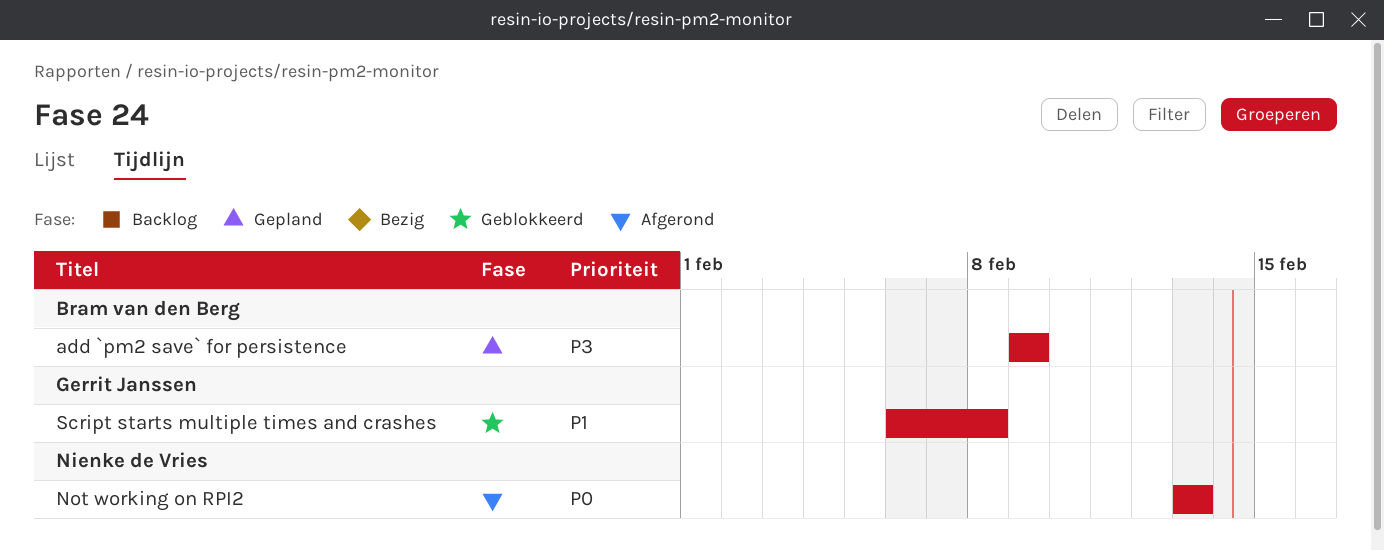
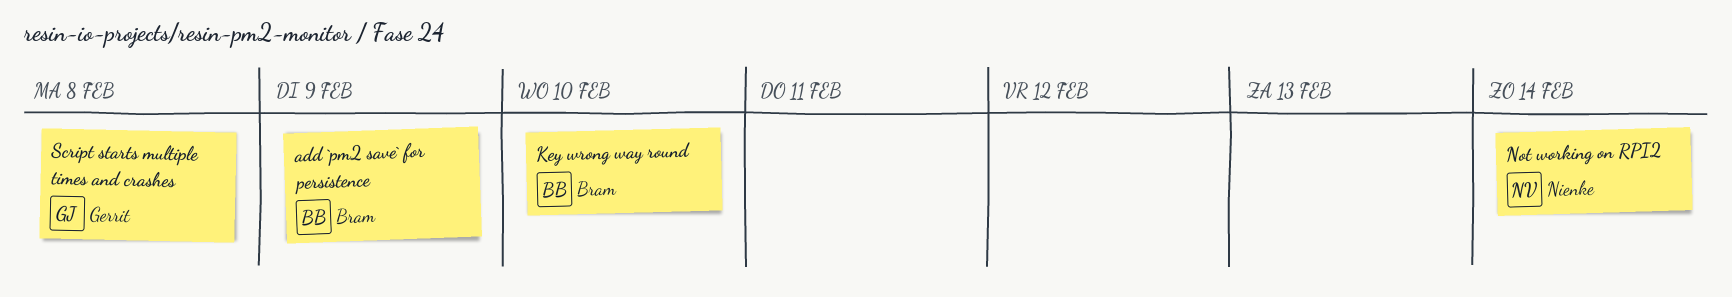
Key wrong way round: none -> present
Not working on RPI2, due: Feb 13 -> Feb 14

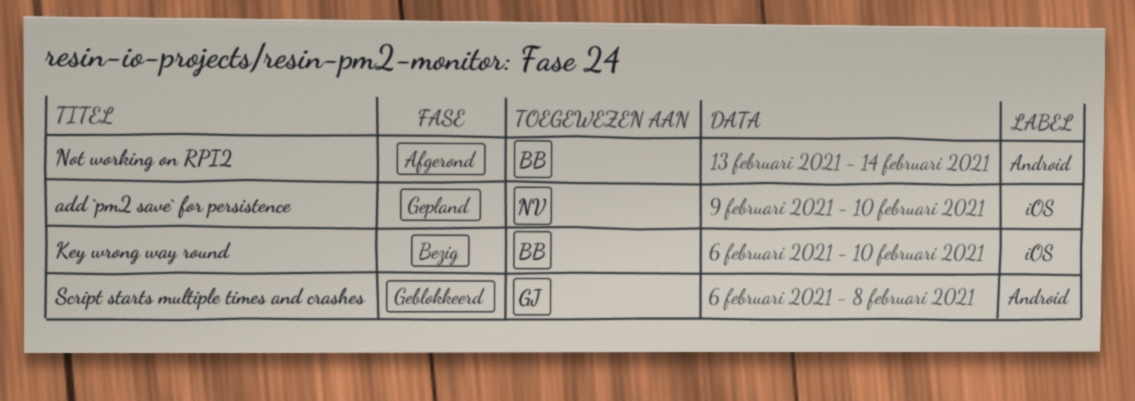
add `pm2 save` for persistence, owner: Bram -> Nienke
add `pm2 save` for persistence, due: Feb 9 -> Feb 10
Not working on RPI2, owner: Nienke -> Bram

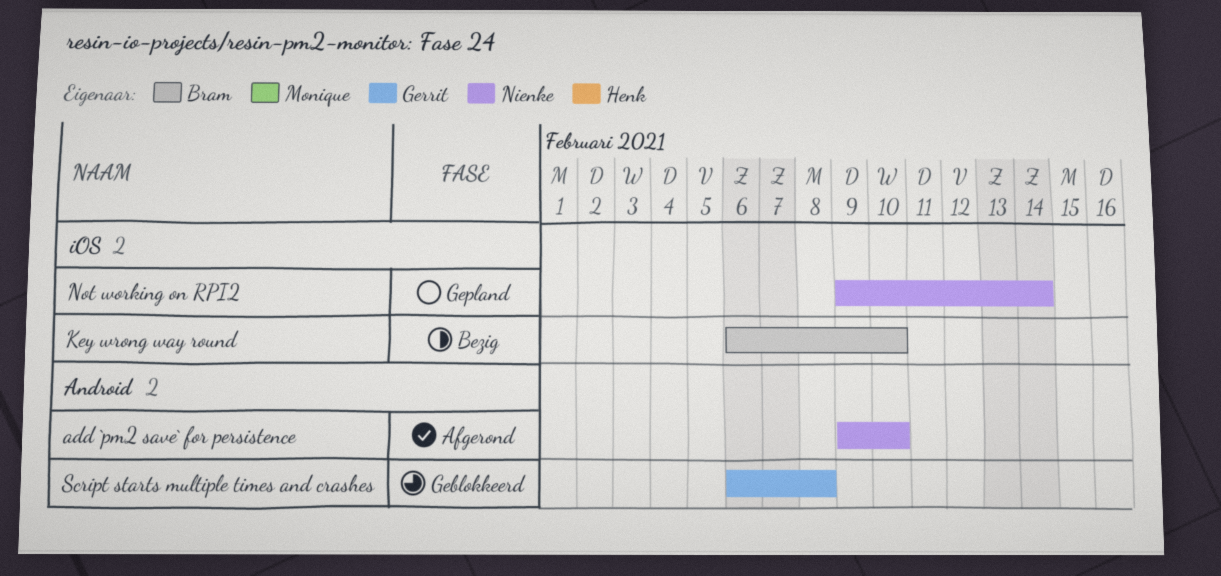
add `pm2 save` for persistence, status: Gepland -> Afgerond
add `pm2 save` for persistence, label: iOS -> Android
Not working on RPI2, status: Afgerond -> Gepland
Not working on RPI2, owner: Bram -> Nienke
Not working on RPI2, label: Android -> iOS
Not working on RPI2, start: Feb 13 -> Feb 9

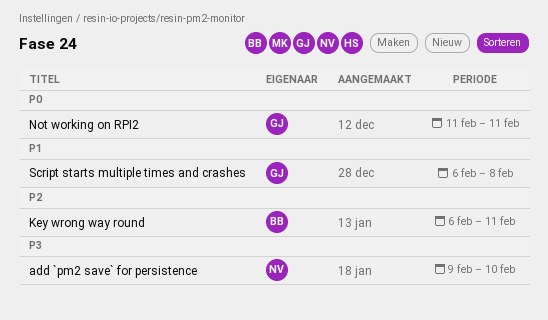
Key wrong way round, due: Feb 10 -> Feb 11
Not working on RPI2, owner: Nienke -> Gerrit
Not working on RPI2, start: Feb 9 -> Feb 11
Not working on RPI2, due: Feb 14 -> Feb 11

